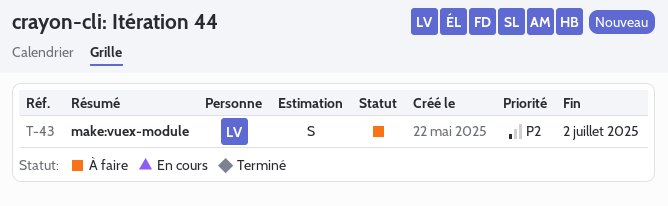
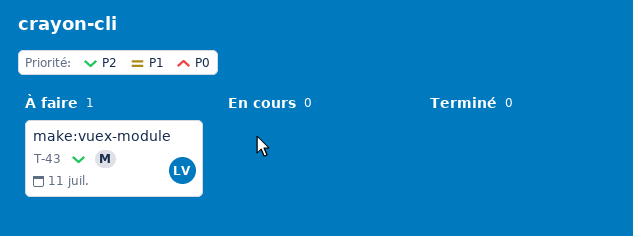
T-43, estimate: S -> M
T-43, due: Jul 2 -> Jul 11

